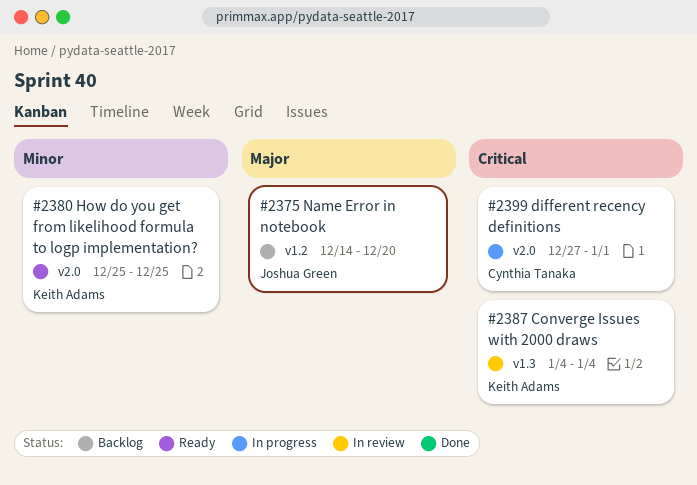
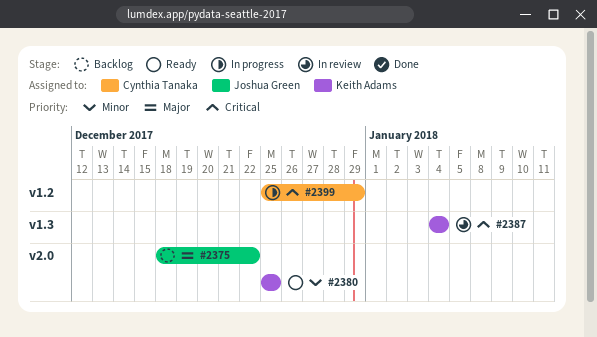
#2375, label: v1.2 -> v2.0
#2375, start: Dec 14 -> Dec 18
#2375, due: Dec 20 -> Dec 22
#2399, label: v2.0 -> v1.2
#2399, start: Dec 27 -> Dec 25
#2399, due: Jan 1 -> Dec 29

